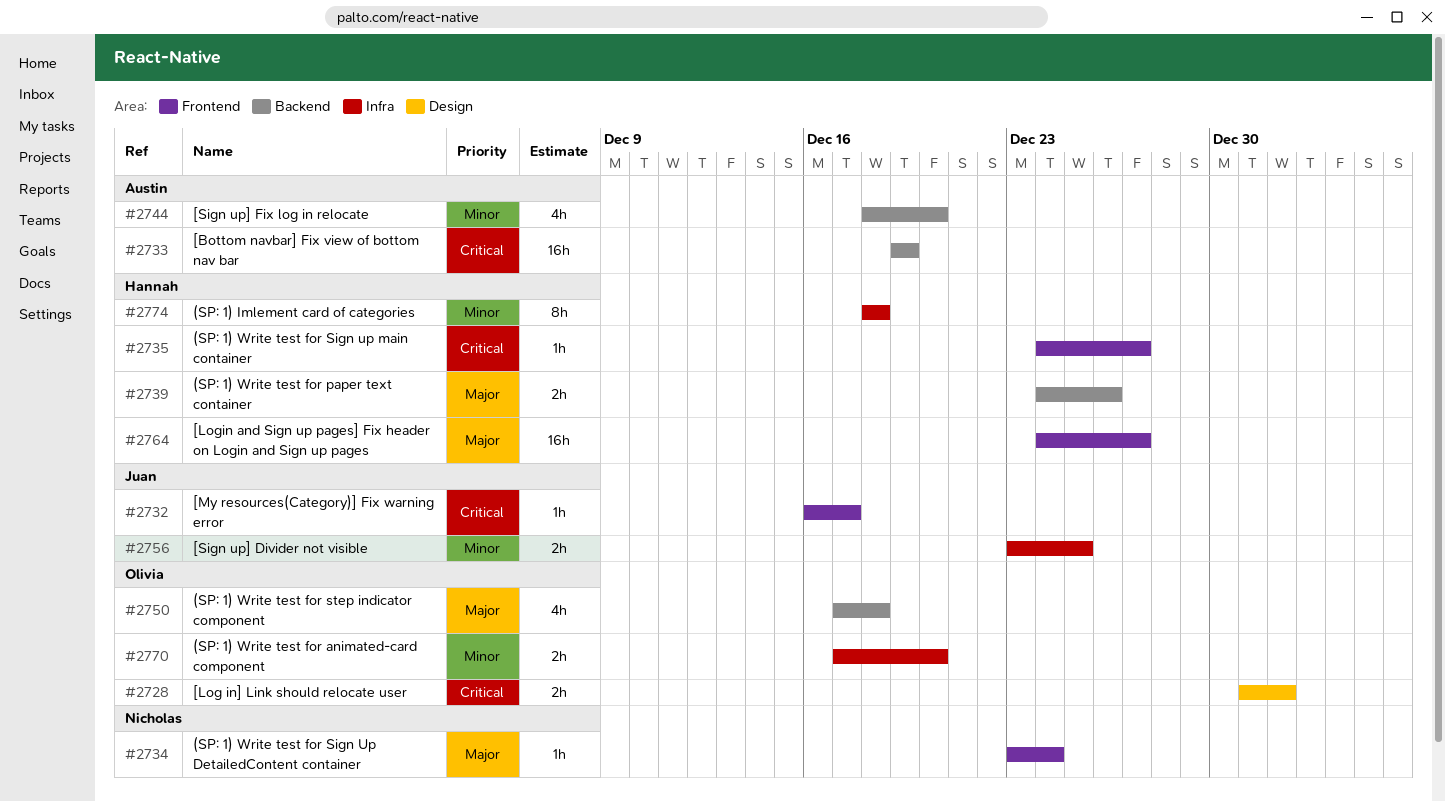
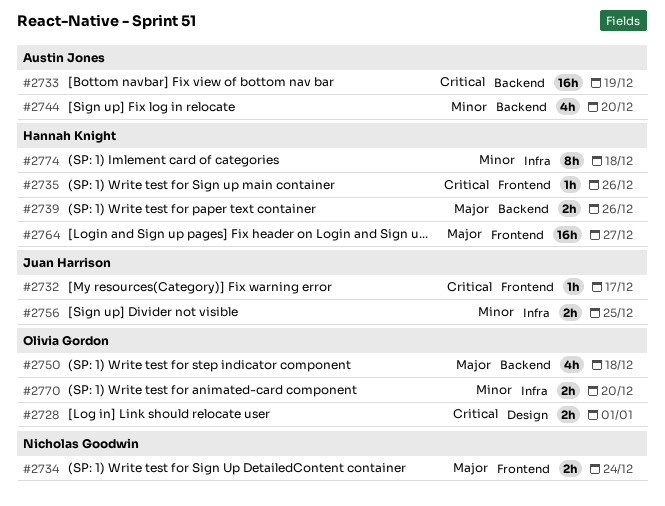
#2734, estimate: 1h -> 2h
#2735, due: Dec 27 -> Dec 26

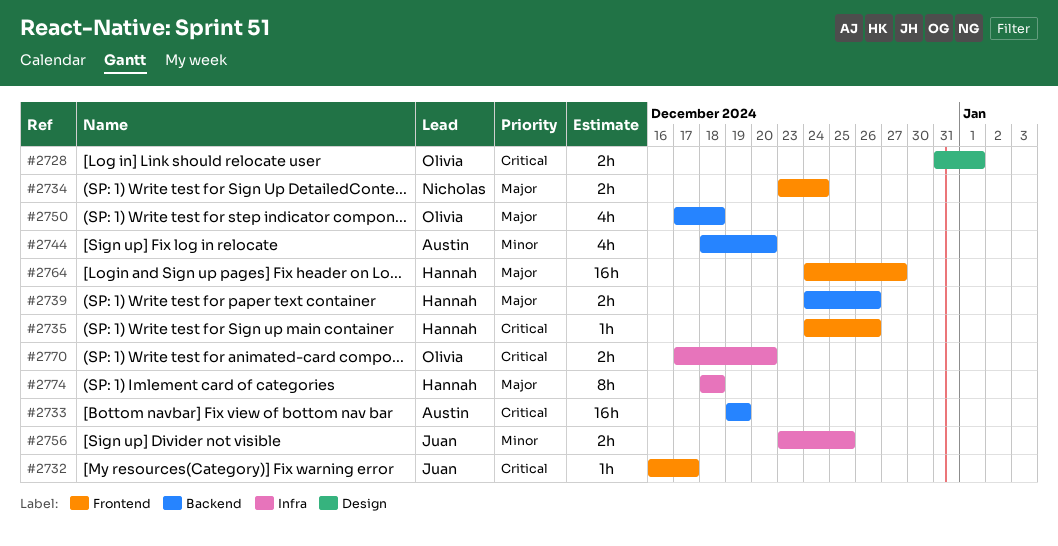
#2770, priority: Minor -> Critical
#2774, priority: Minor -> Major

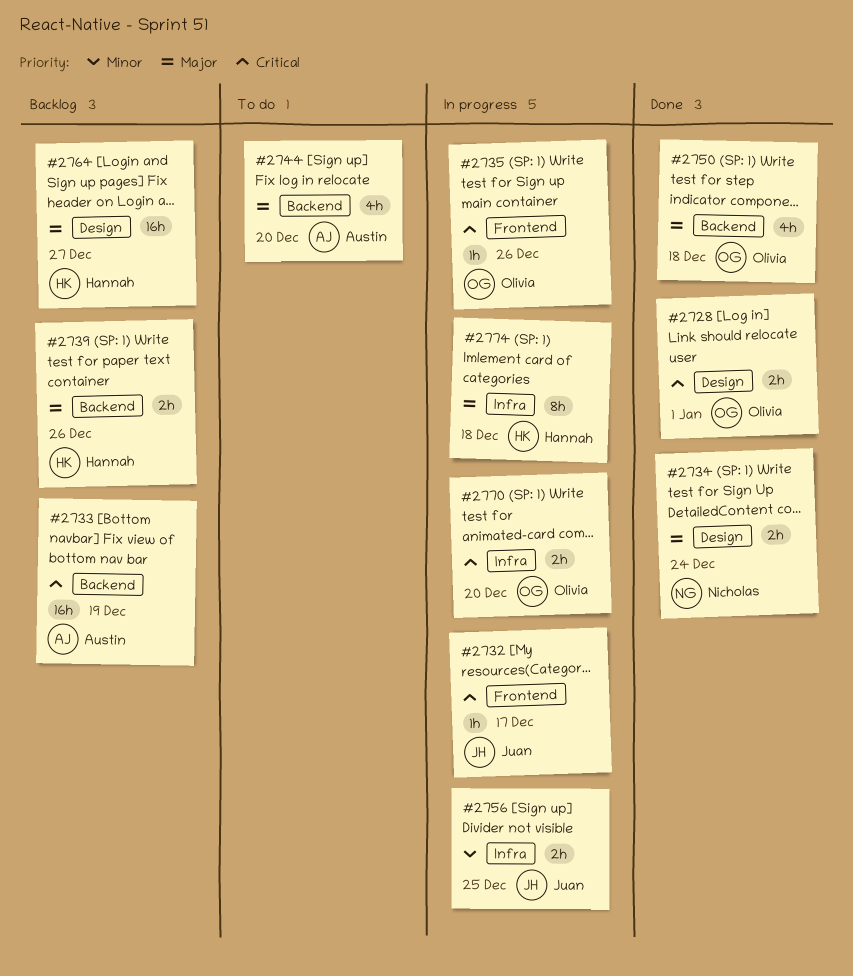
#2734, label: Frontend -> Design
#2735, owner: Hannah -> Olivia
#2744, priority: Minor -> Major
#2764, label: Frontend -> Design

